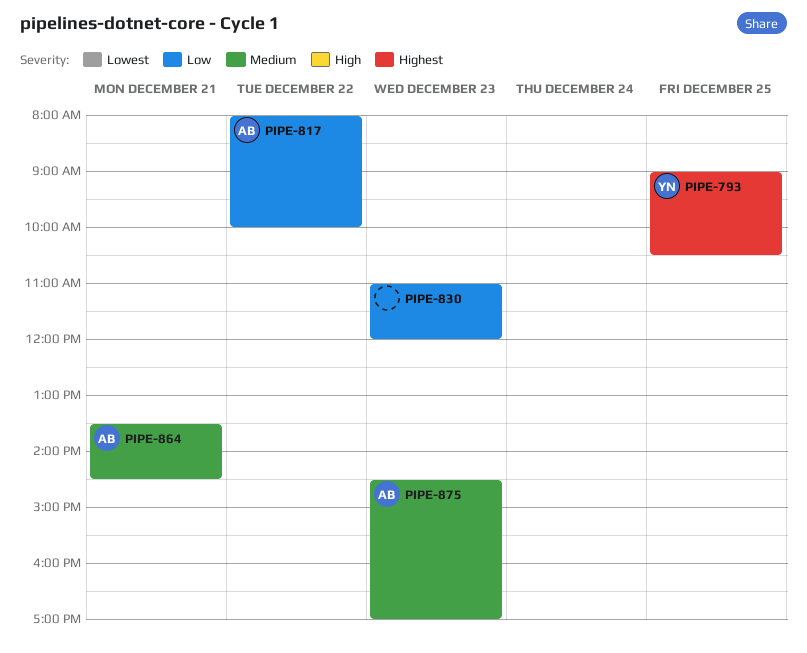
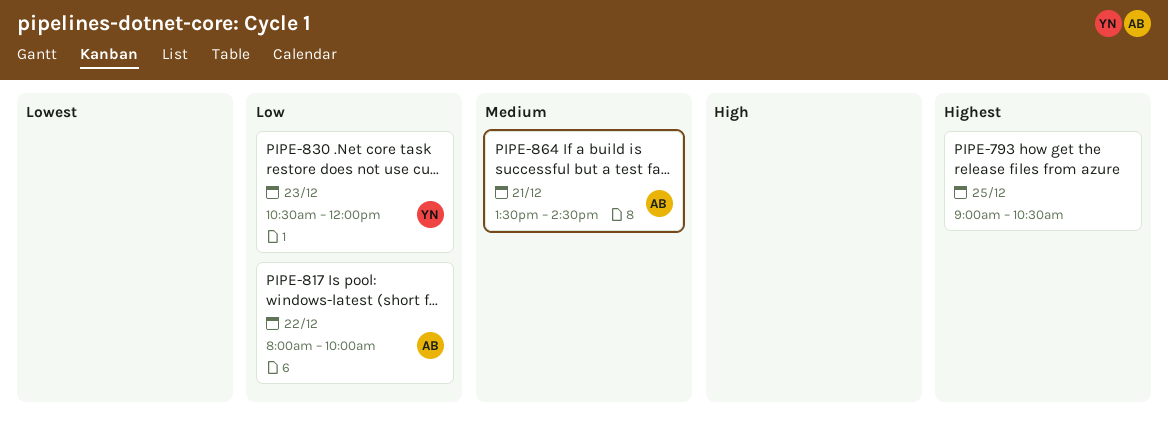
PIPE-793, owner: YN -> none
PIPE-830, owner: none -> YN
PIPE-830, begins: 11:00 -> 10:30
PIPE-875: present -> none

